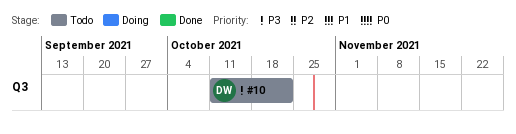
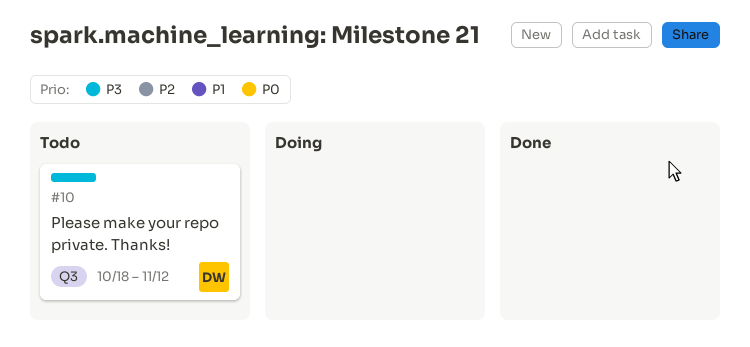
#10, start: Oct 11 -> Oct 18
#10, due: Oct 22 -> Nov 12

